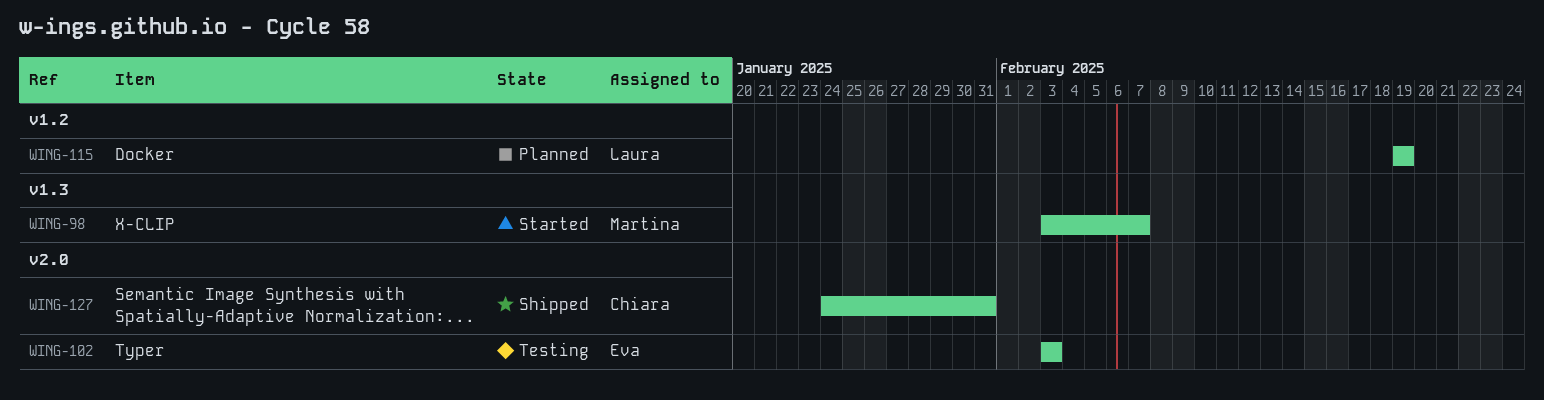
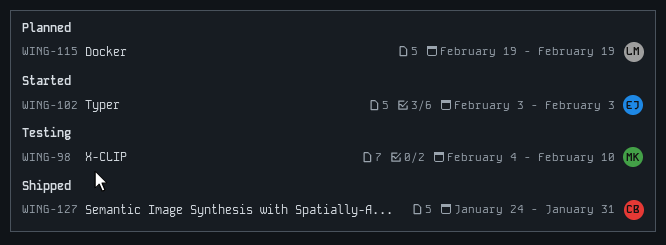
WING-98, status: Started -> Testing
WING-98, start: Feb 3 -> Feb 4
WING-98, due: Feb 7 -> Feb 10
WING-102, status: Testing -> Started

